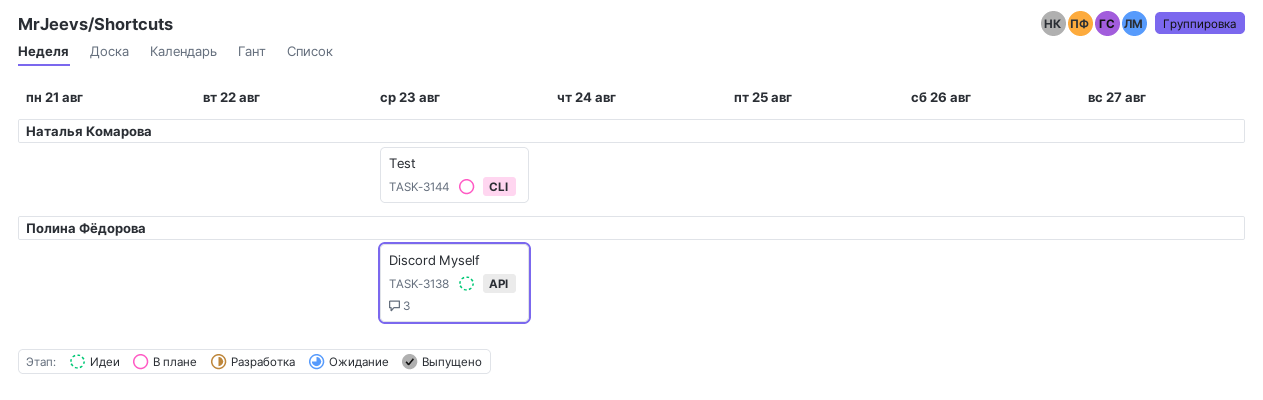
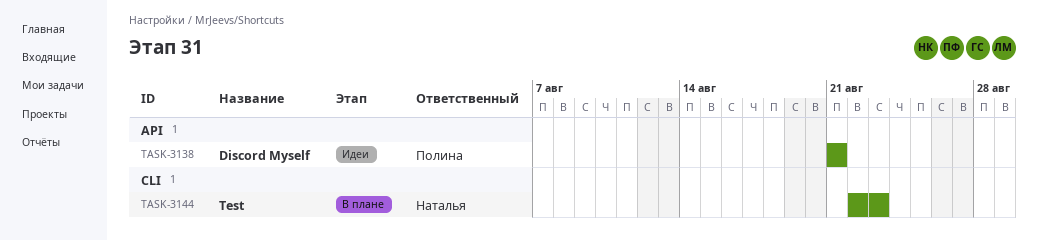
TASK-3138, due: Aug 23 -> Aug 21

